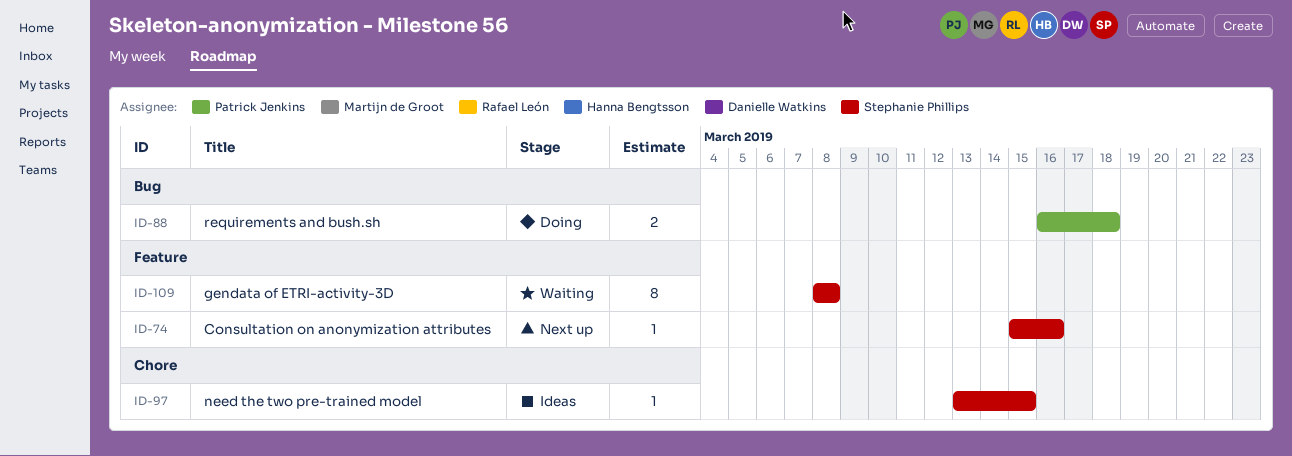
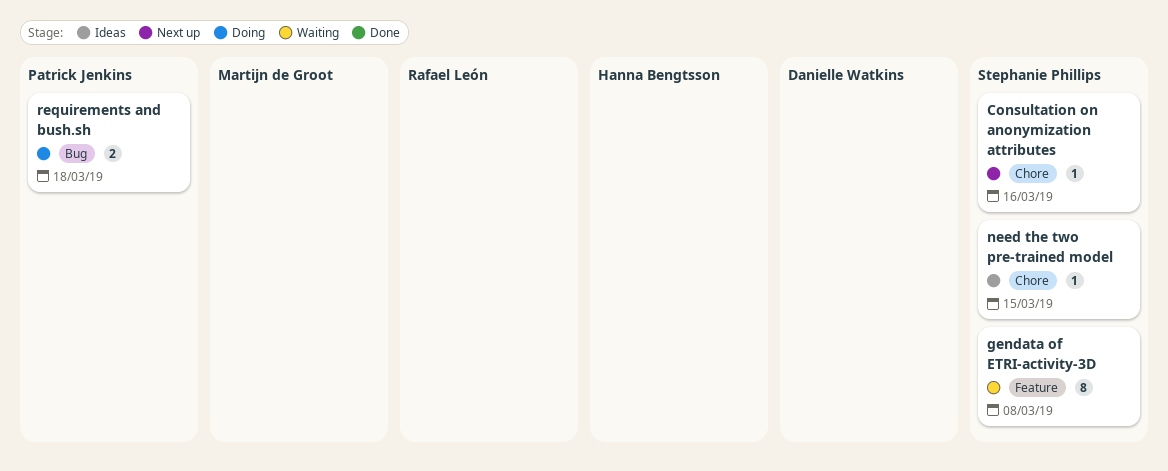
Consultation on anonymization attributes, label: Feature -> Chore

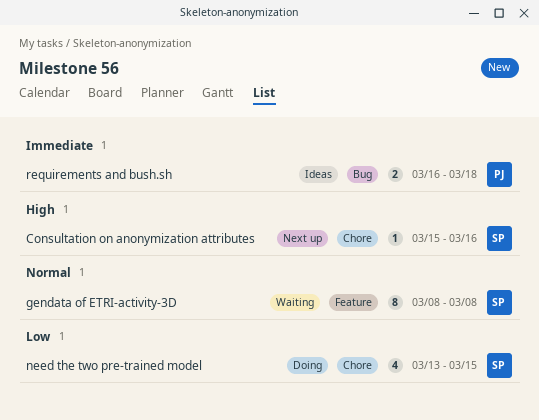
need the two pre-trained model, status: Ideas -> Doing
need the two pre-trained model, estimate: 1 -> 4
requirements and bush.sh, status: Doing -> Ideas

